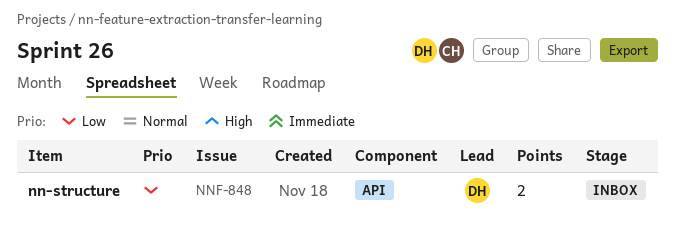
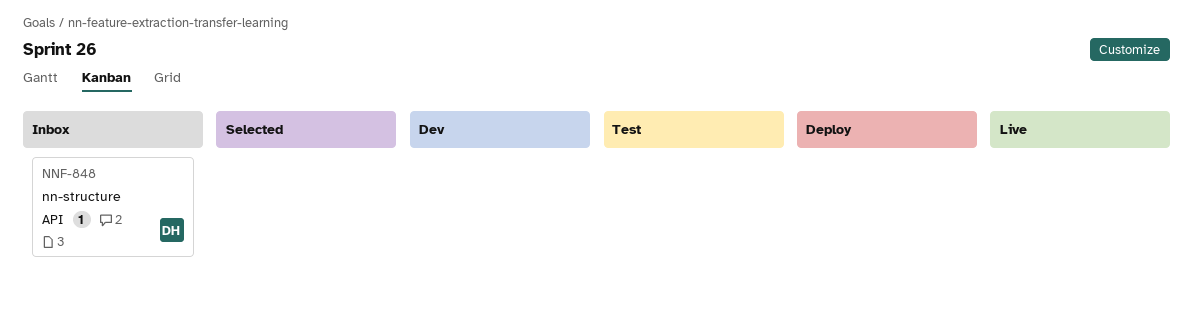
NNF-848, estimate: 2 -> 1

